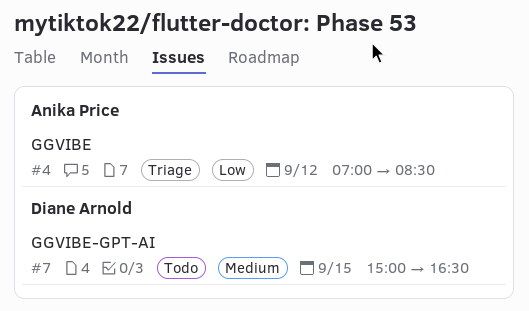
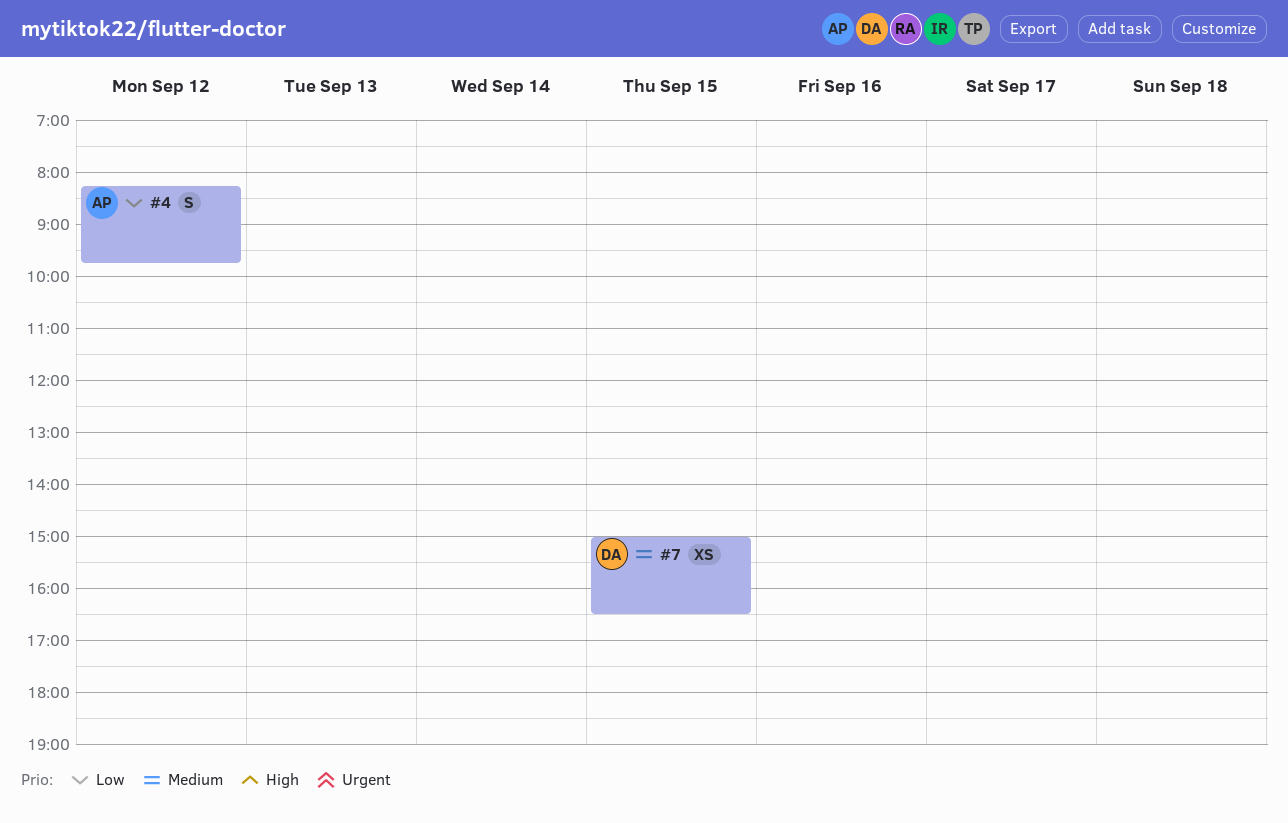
#4, begins: 07:00 -> 08:15
#4, ends: 08:30 -> 09:45

